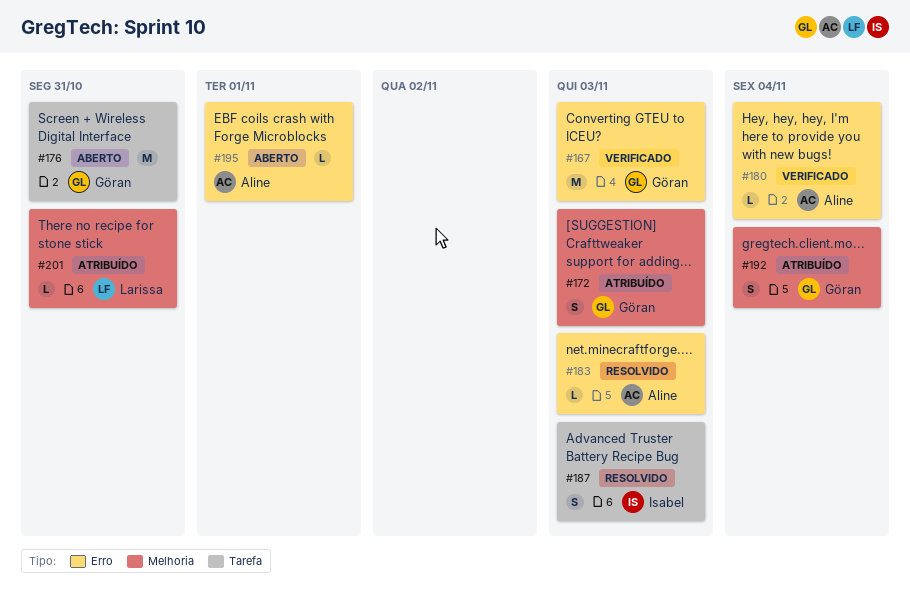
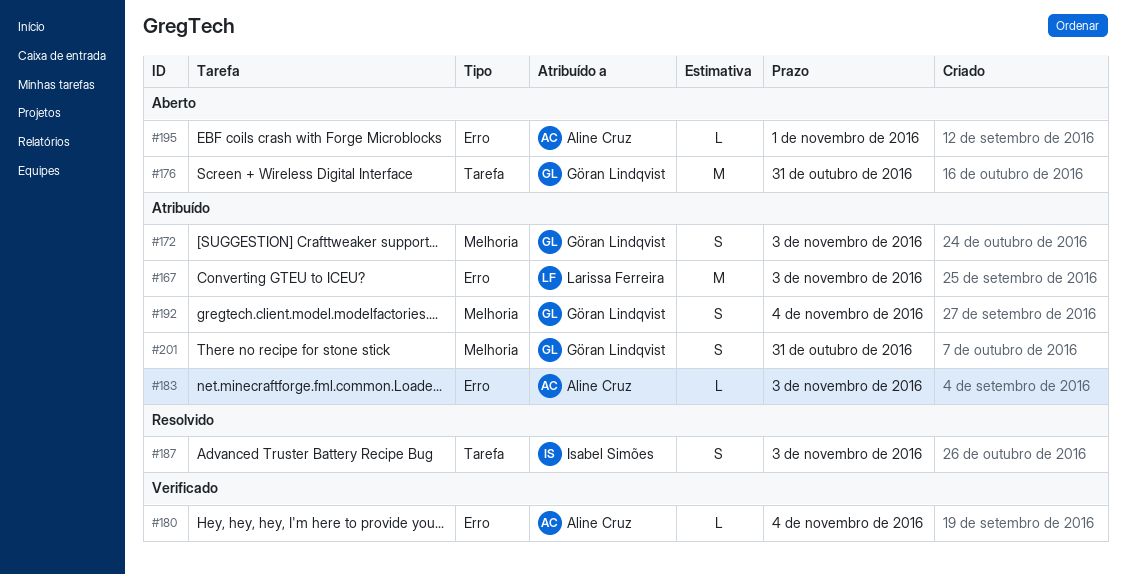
#167, status: Verificado -> Atribuído
#167, owner: Göran Lindqvist -> Larissa Ferreira
#183, status: Resolvido -> Atribuído
#201, owner: Larissa Ferreira -> Göran Lindqvist
#201, estimate: L -> S

